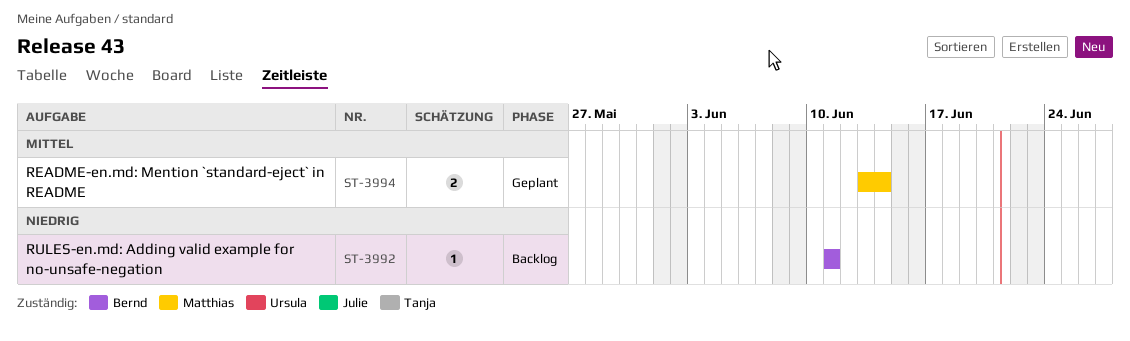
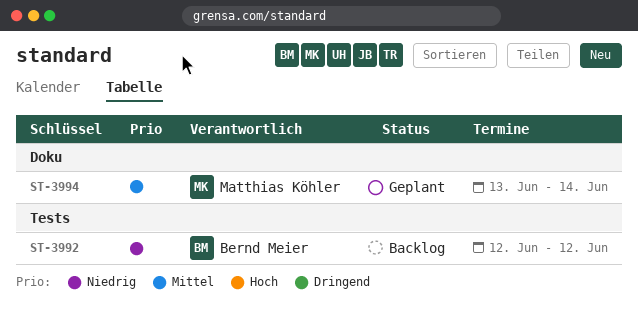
ST-3992, start: Jun 11 -> Jun 12
ST-3992, due: Jun 11 -> Jun 12

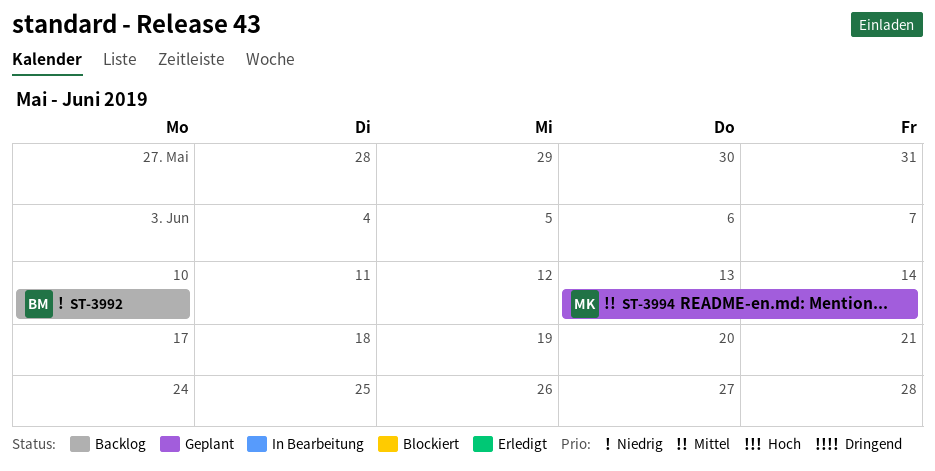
ST-3992, start: Jun 12 -> Jun 10
ST-3992, due: Jun 12 -> Jun 10

